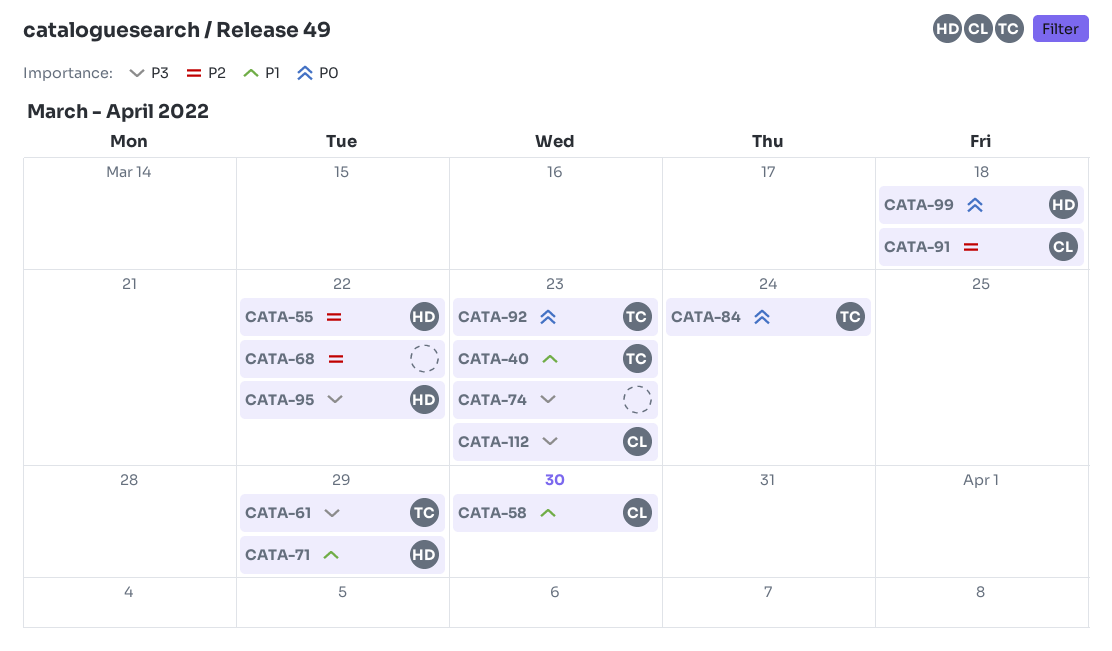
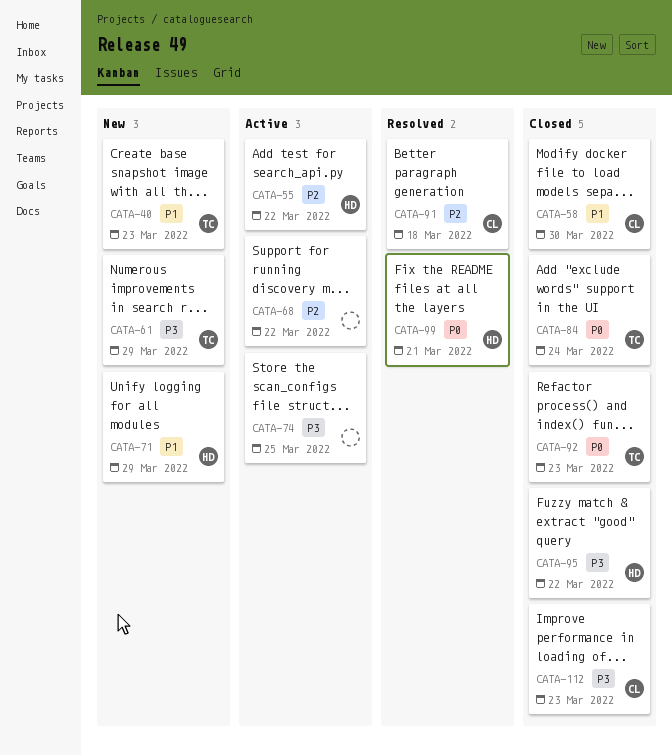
CATA-74, due: Mar 23 -> Mar 25
CATA-99, due: Mar 18 -> Mar 21

